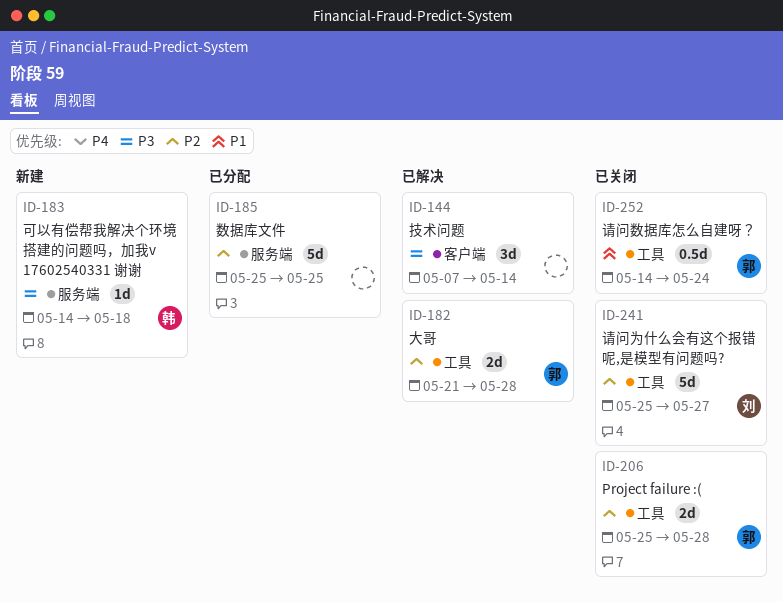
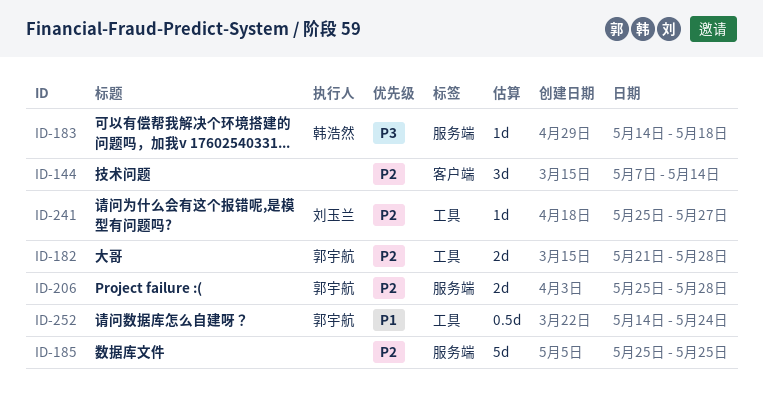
ID-144, priority: P3 -> P2
ID-206, label: 工具 -> 服务端
ID-241, estimate: 5d -> 1d

